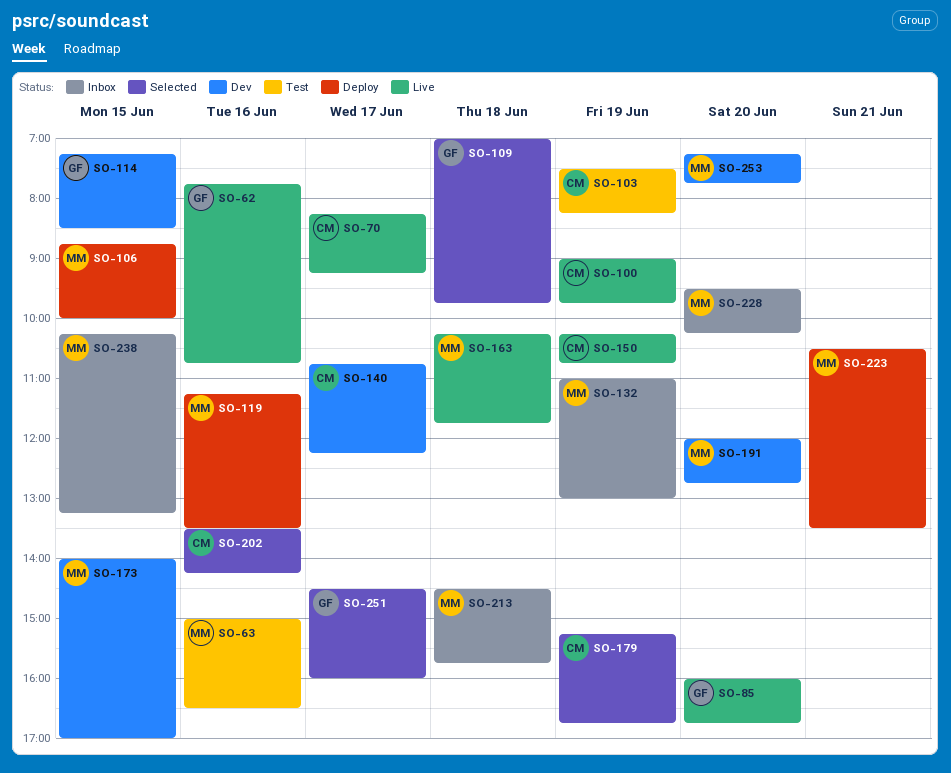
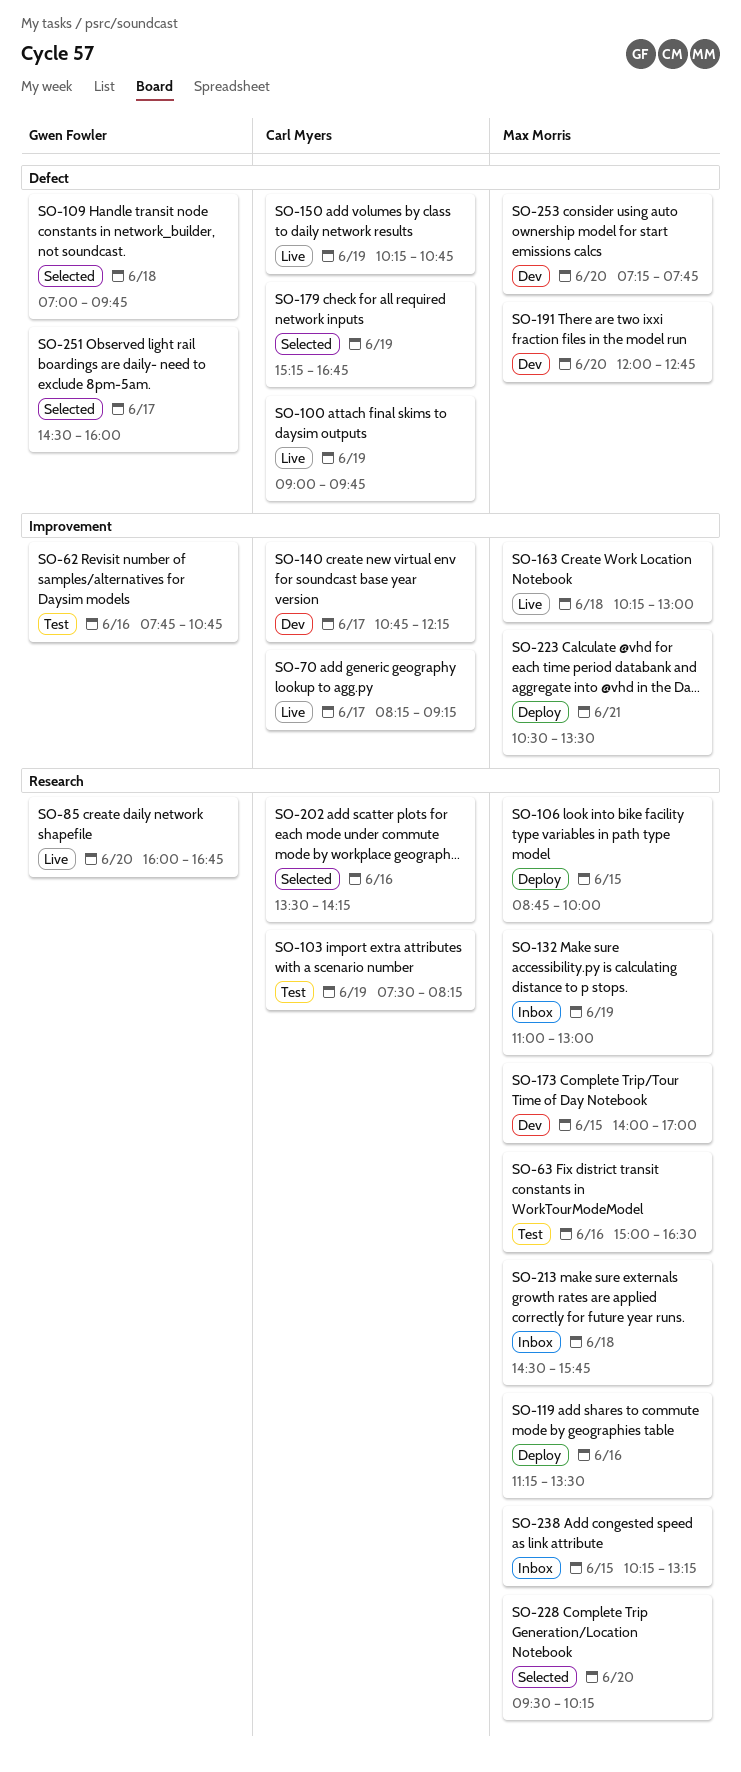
SO-62, status: Live -> Test
SO-114: present -> none
SO-163, ends: 11:45 -> 13:00
SO-228, status: Inbox -> Selected

